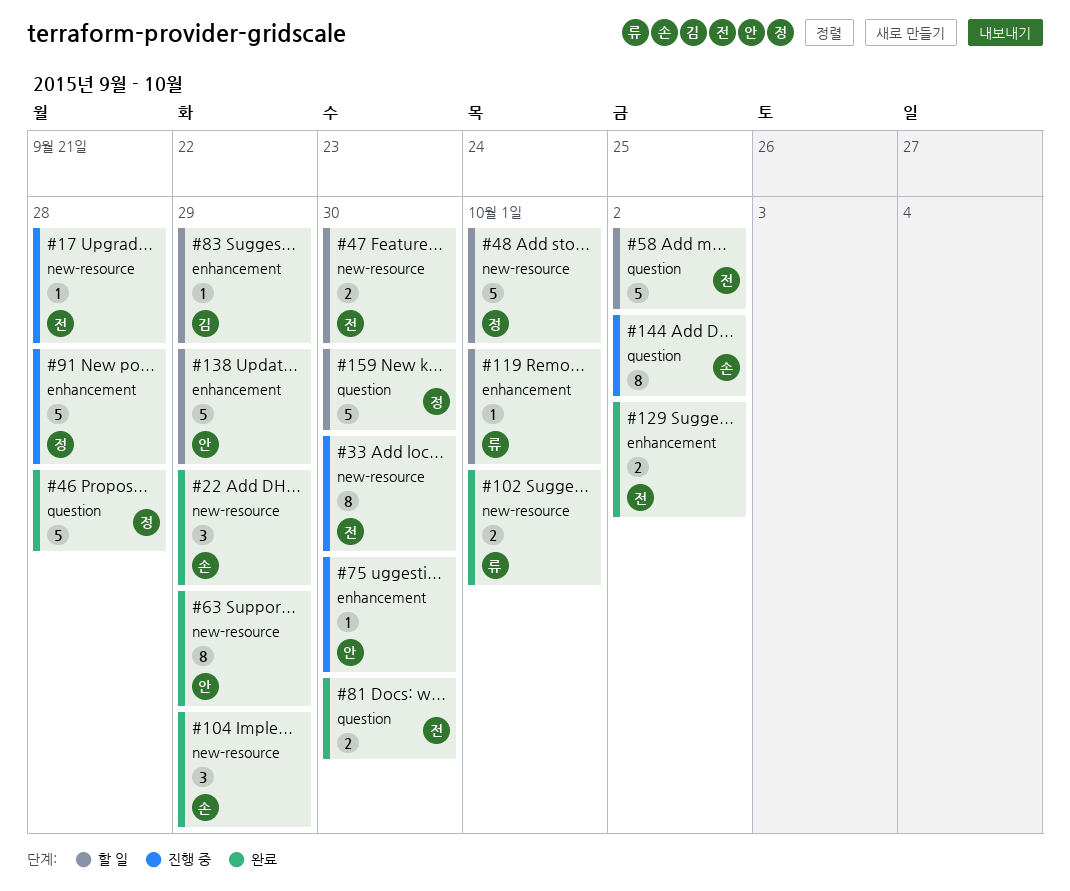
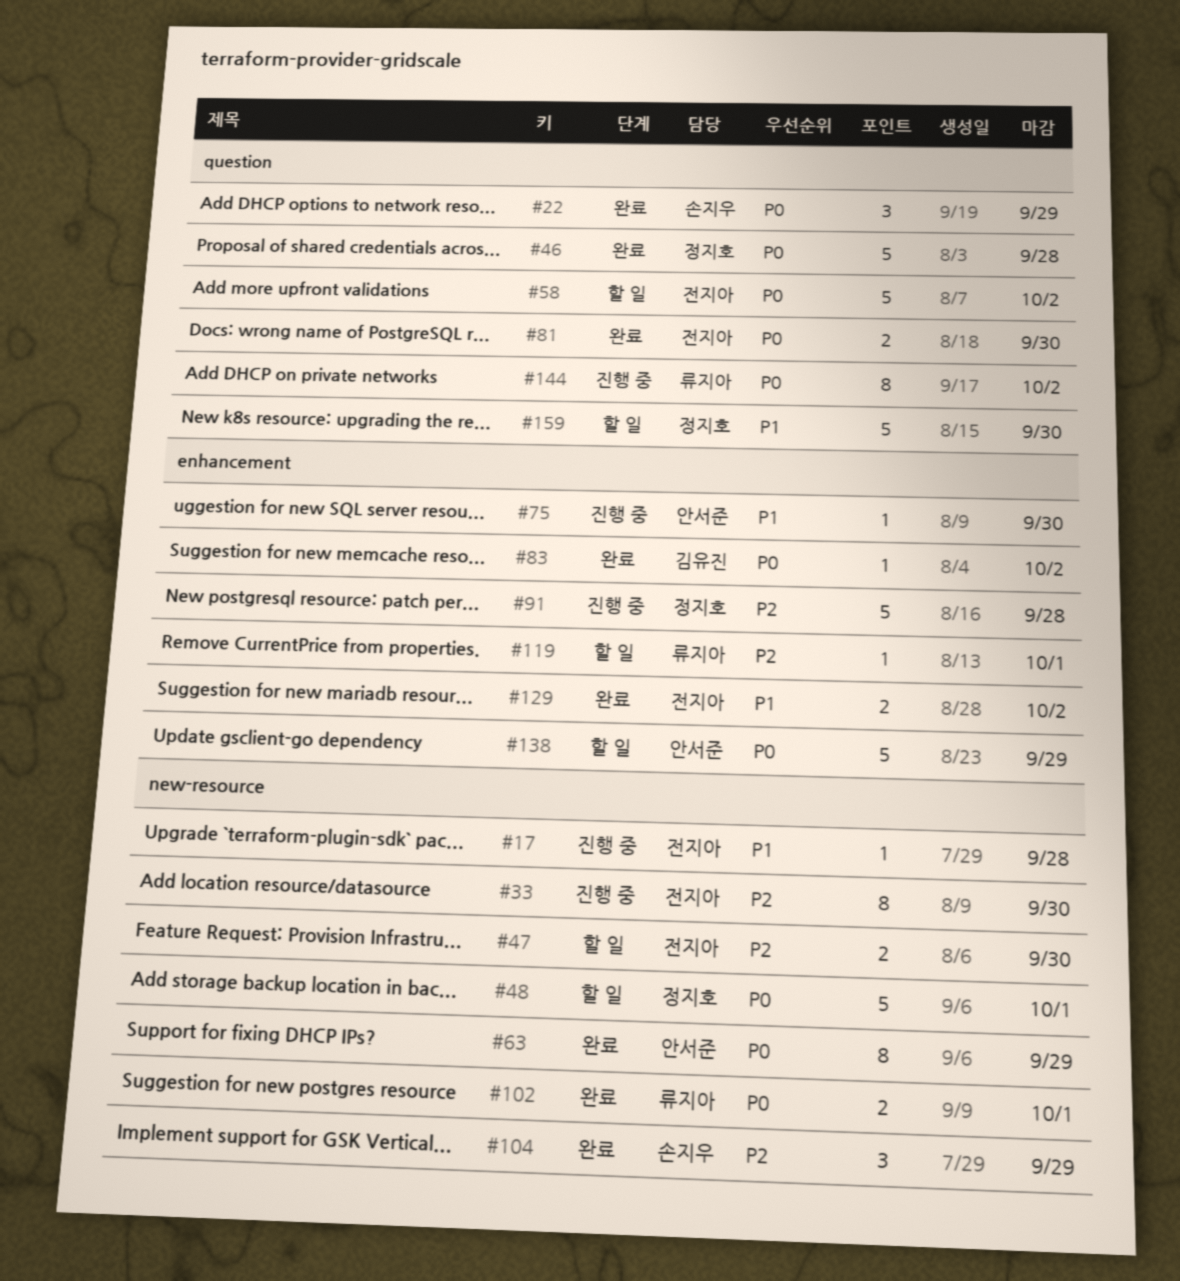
#22, label: new-resource -> question
#83, status: 할 일 -> 완료
#83, due: Sep 29 -> Oct 2
#144, owner: 손지우 -> 류지아

